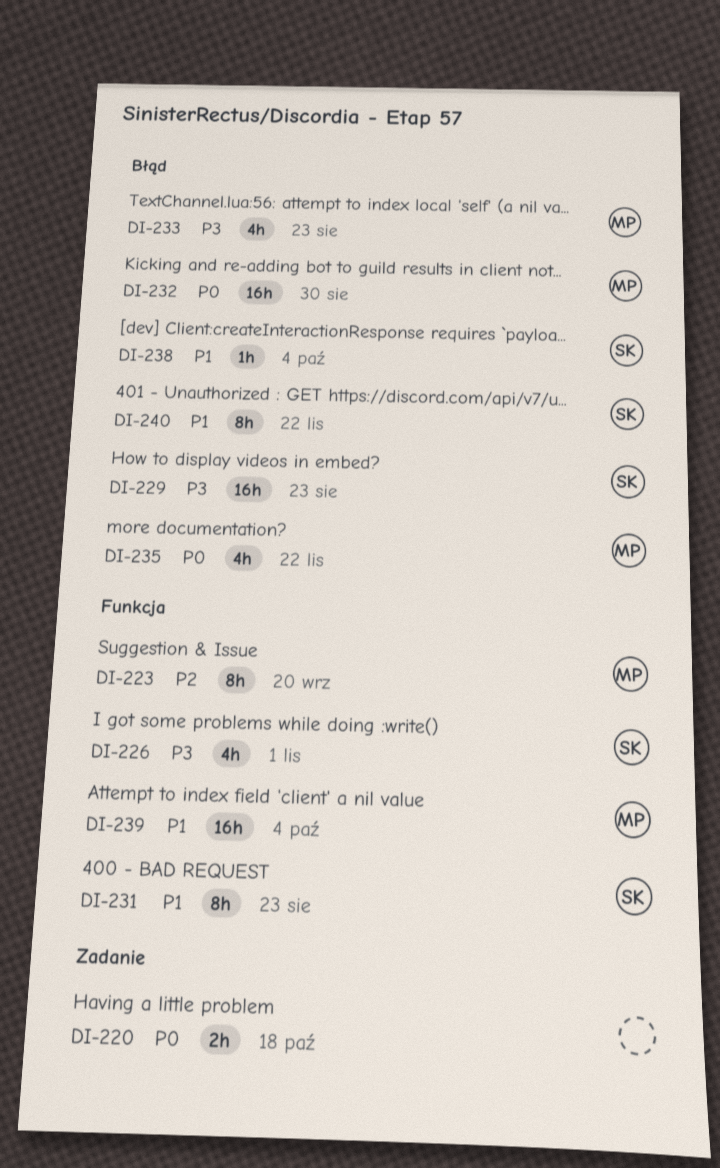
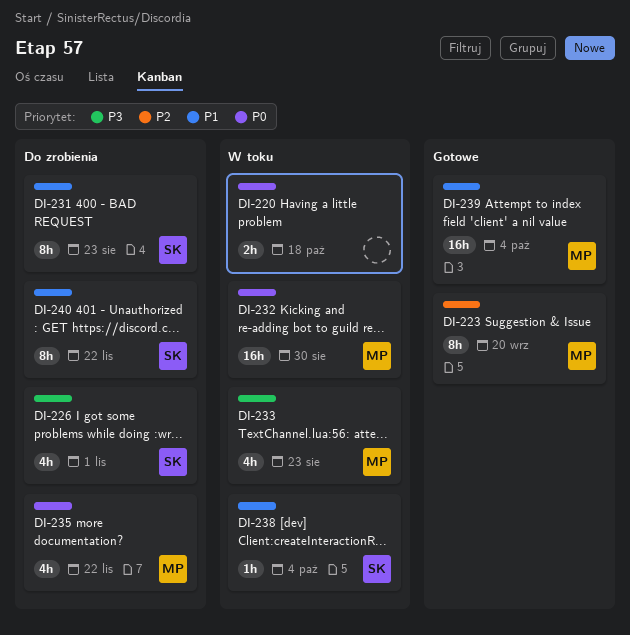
DI-229: present -> none

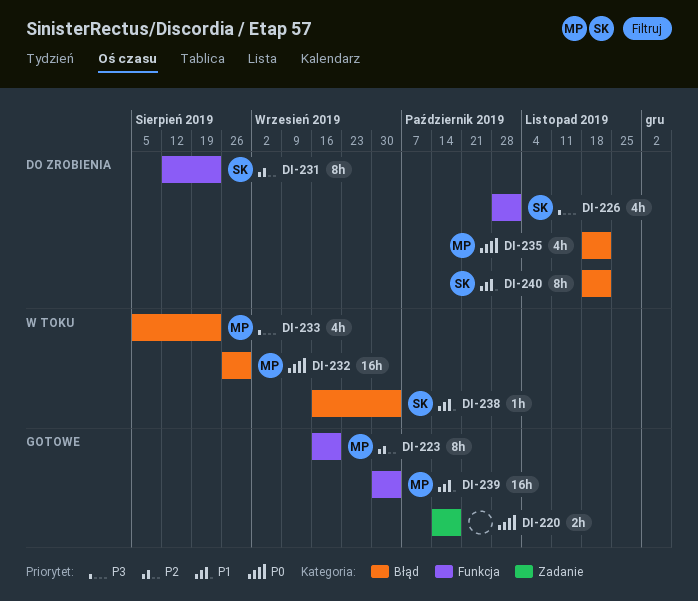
DI-220, status: W toku -> Gotowe
DI-231, priority: P1 -> P2

